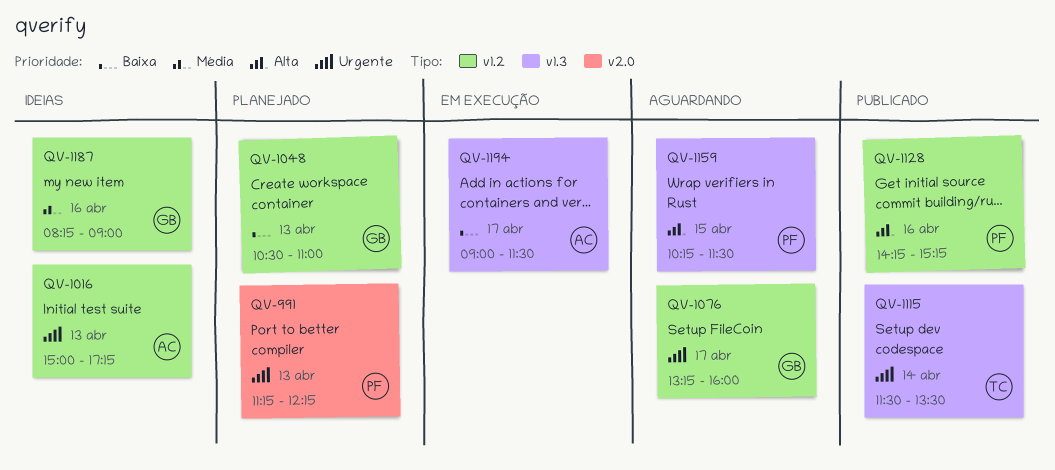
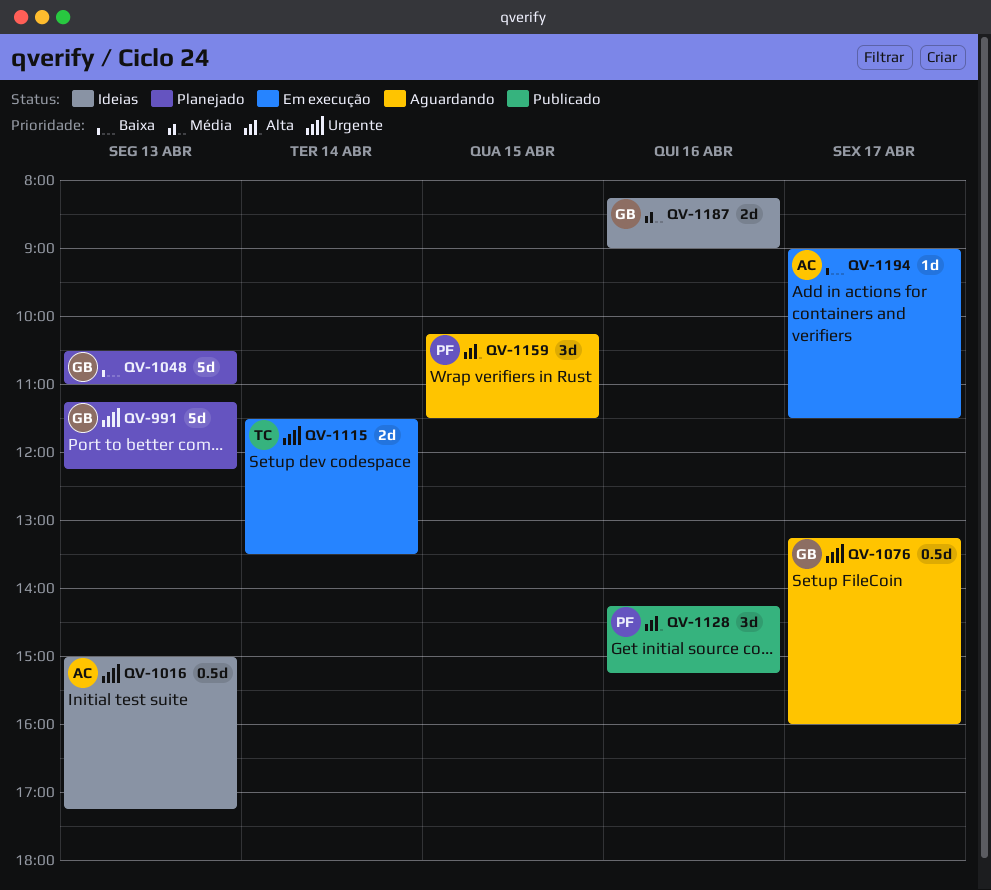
QV-991, owner: PF -> GB
QV-1115, status: Publicado -> Em execução

